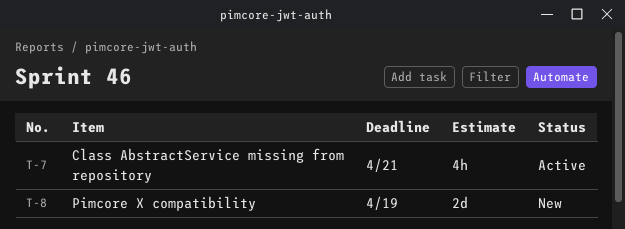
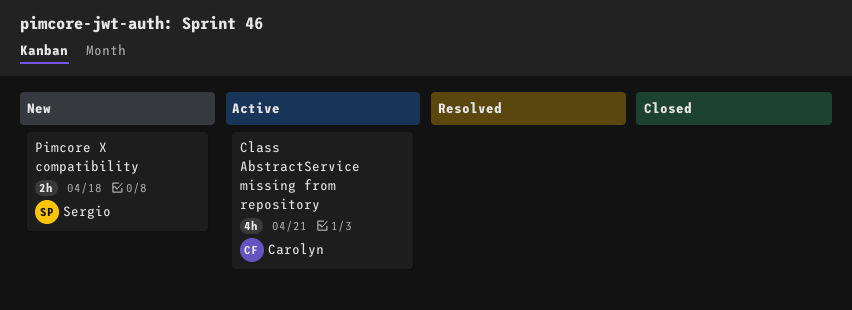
Pimcore X compatibility, estimate: 2d -> 2h
Pimcore X compatibility, due: Apr 19 -> Apr 18

